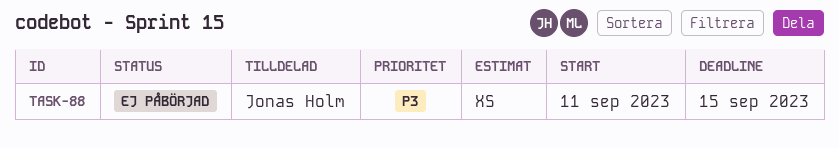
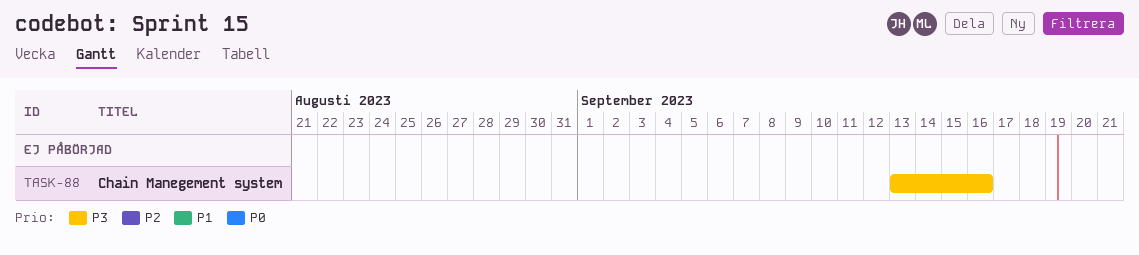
TASK-88, start: Sep 11 -> Sep 13
TASK-88, due: Sep 15 -> Sep 16

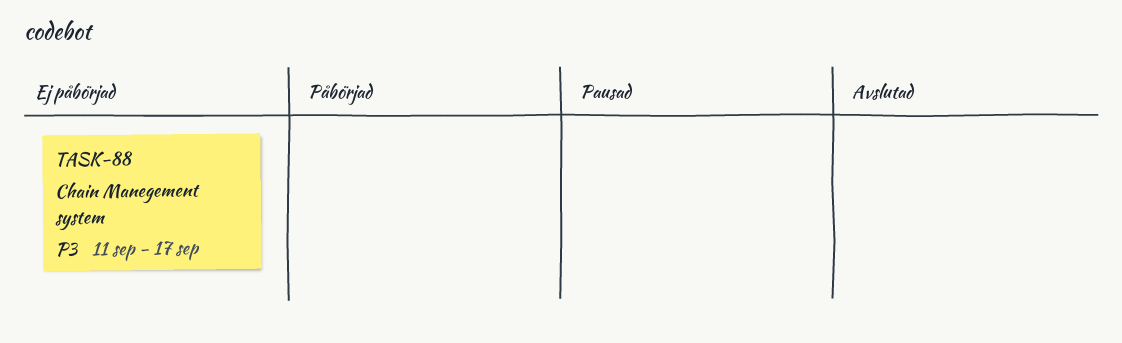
TASK-88, start: Sep 13 -> Sep 11
TASK-88, due: Sep 16 -> Sep 17

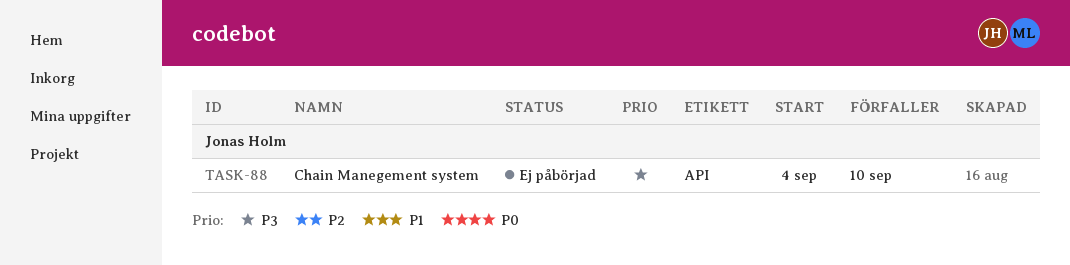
TASK-88, start: Sep 11 -> Sep 4
TASK-88, due: Sep 17 -> Sep 10

